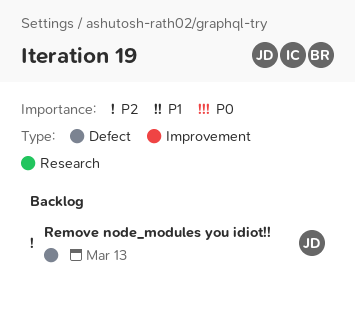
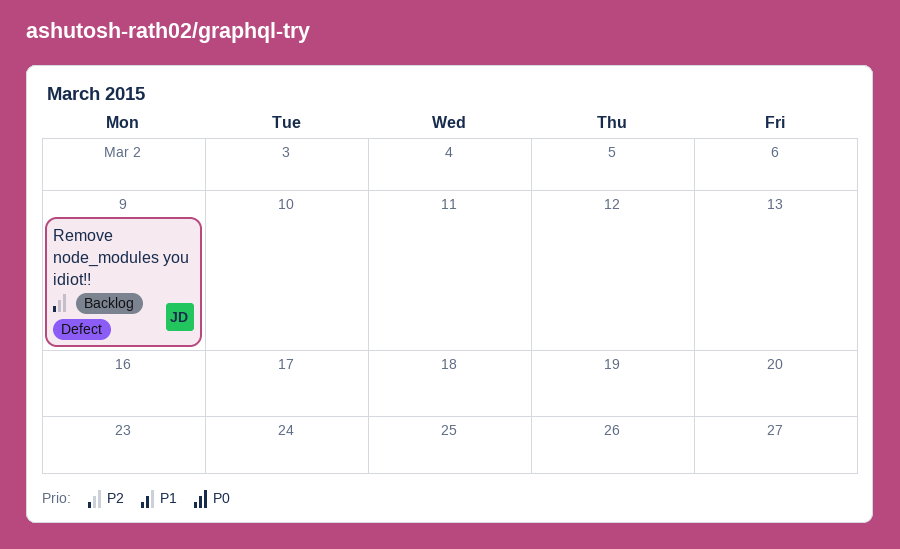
Remove node_modules you idiot!!, due: Mar 13 -> Mar 9

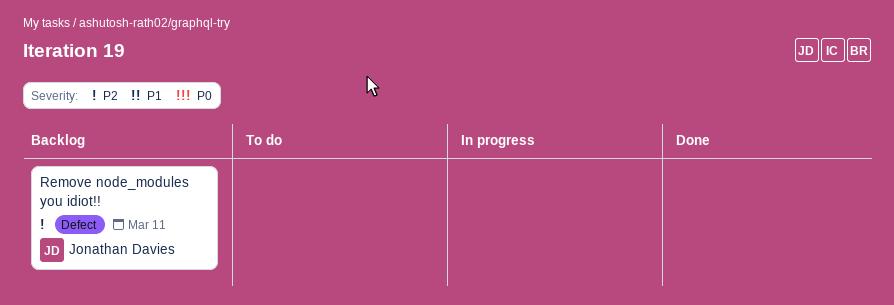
Remove node_modules you idiot!!, due: Mar 9 -> Mar 11

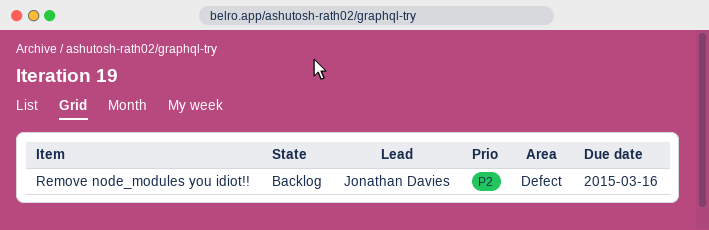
Remove node_modules you idiot!!, due: Mar 11 -> Mar 16

